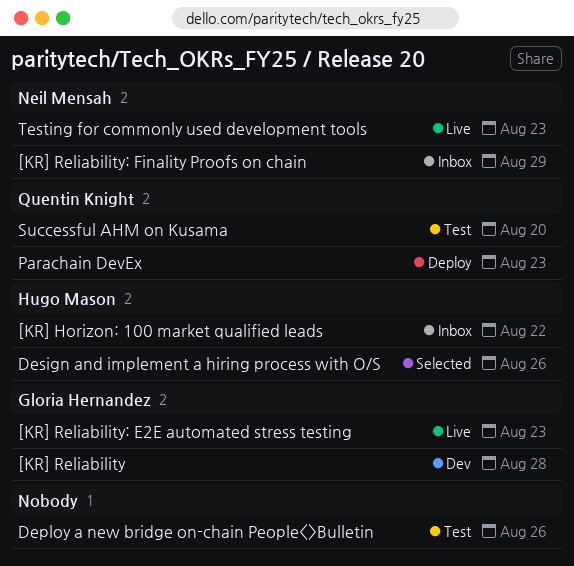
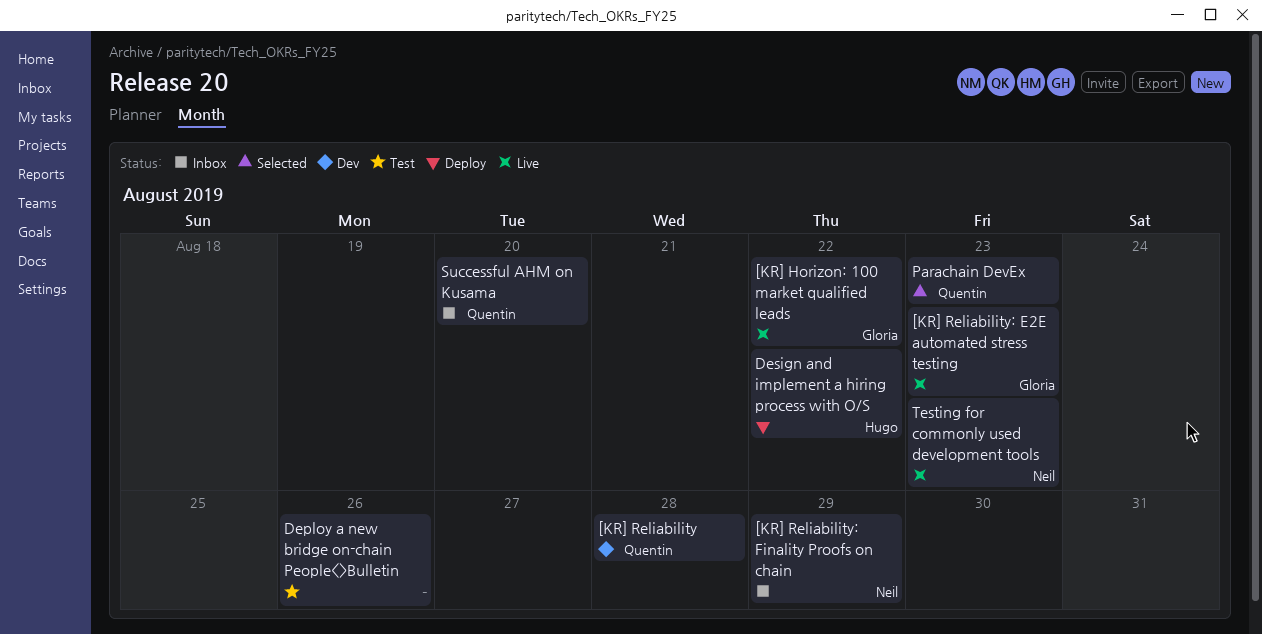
[KR] Horizon: 100 market qualified leads, status: Inbox -> Live
[KR] Horizon: 100 market qualified leads, owner: Hugo Mason -> Gloria Hernandez
[KR] Reliability, owner: Gloria Hernandez -> Quentin Knight
Design and implement a hiring process with O/S, status: Selected -> Deploy
Design and implement a hiring process with O/S, due: Aug 26 -> Aug 22
Parachain DevEx, status: Deploy -> Selected
Successful AHM on Kusama, status: Test -> Inbox

